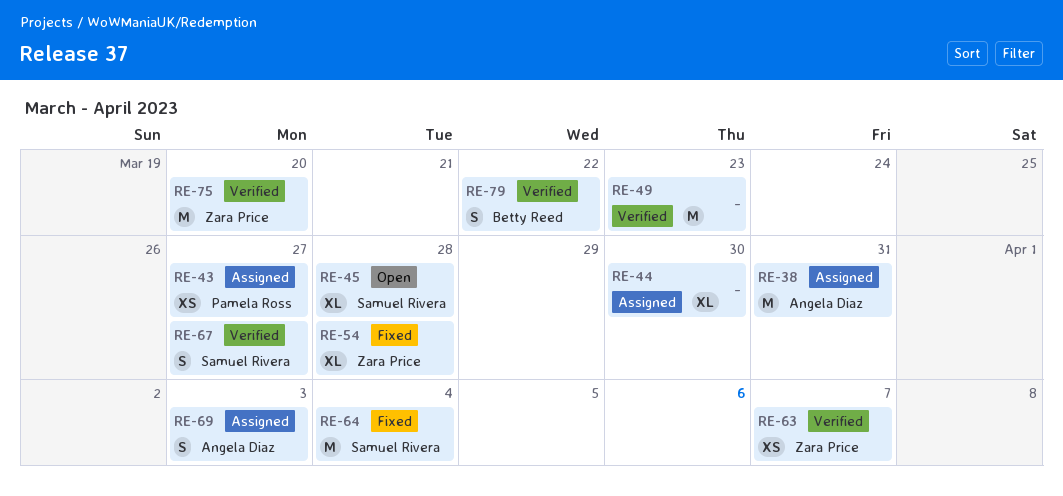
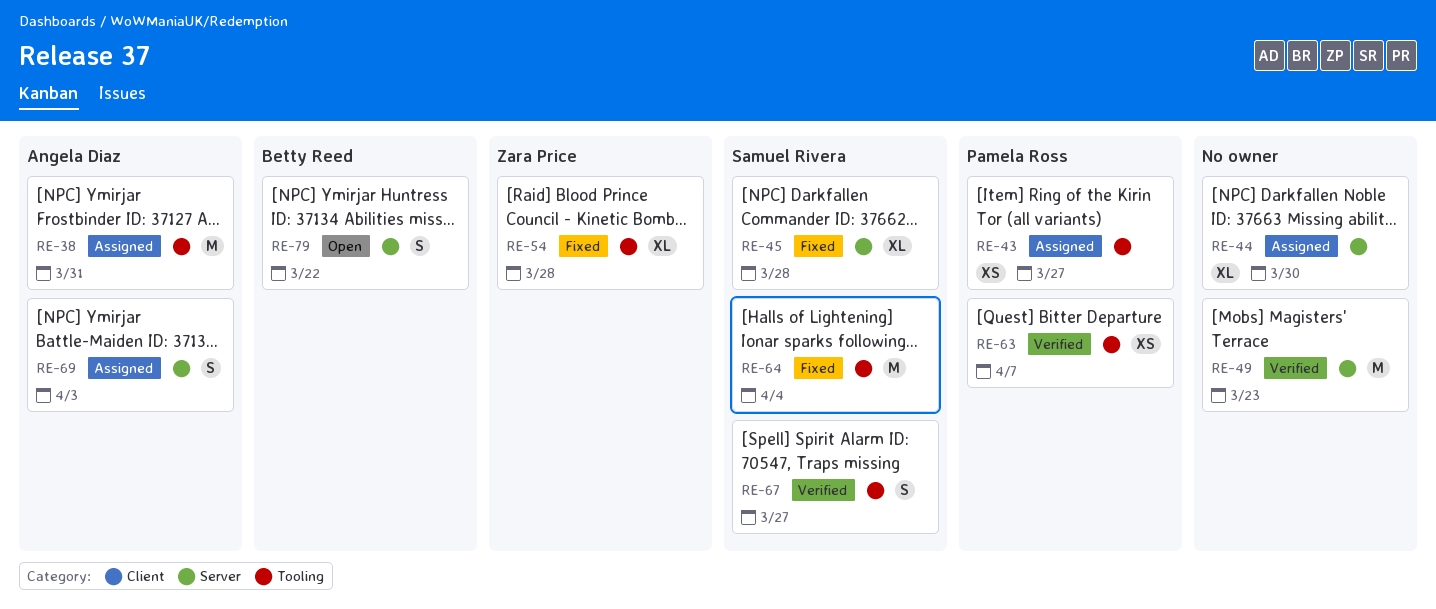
RE-45, status: Open -> Fixed
RE-63, owner: Zara Price -> Pamela Ross
RE-75: present -> none
RE-79, status: Verified -> Open

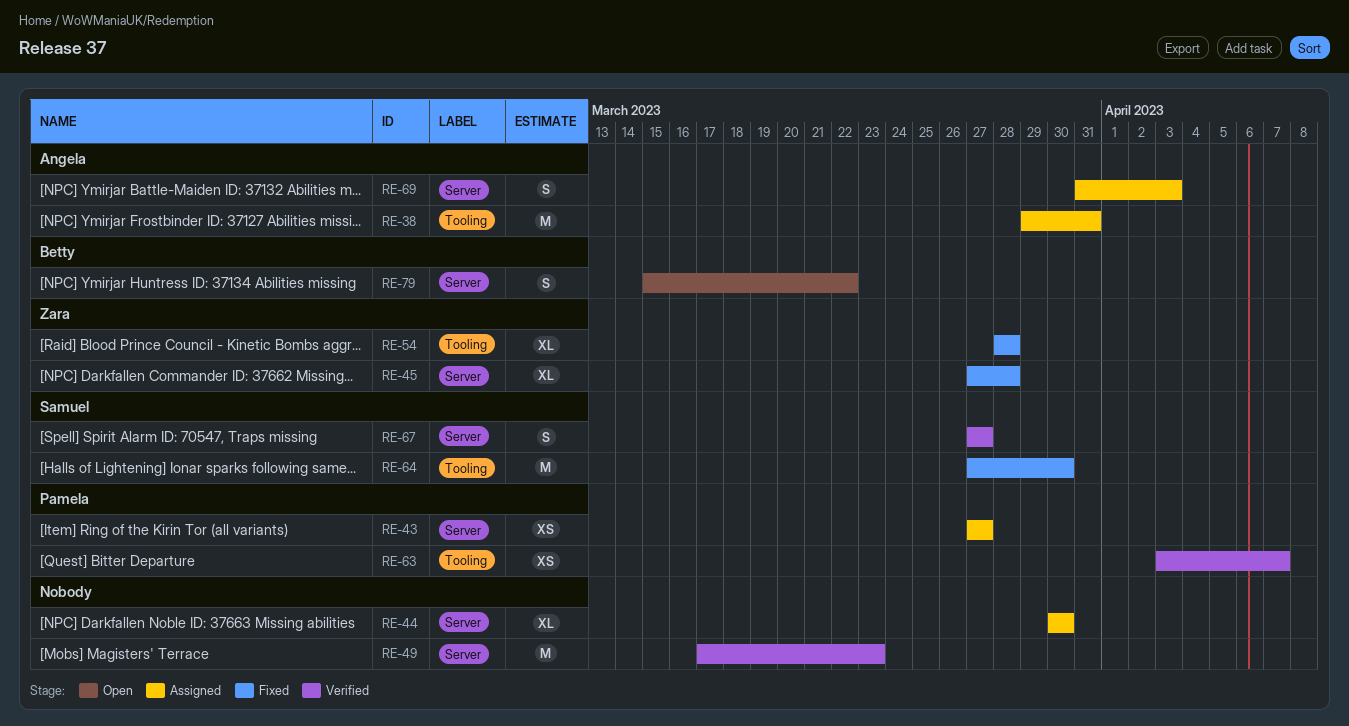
RE-43, label: Tooling -> Server
RE-45, owner: Samuel Rivera -> Zara Price
RE-64, due: Apr 4 -> Mar 30
RE-67, label: Tooling -> Server

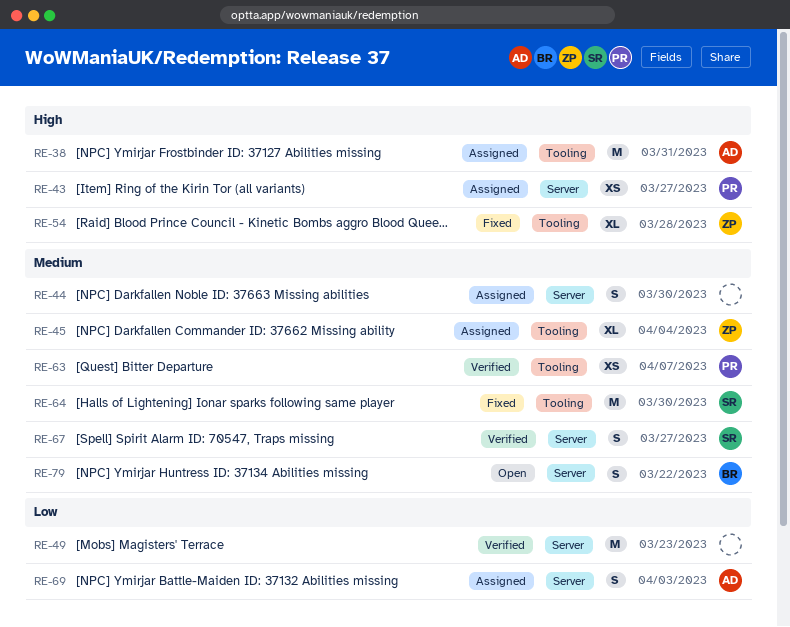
RE-44, estimate: XL -> S
RE-45, status: Fixed -> Assigned
RE-45, label: Server -> Tooling
RE-45, due: Mar 28 -> Apr 4

